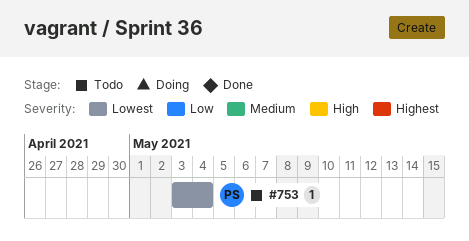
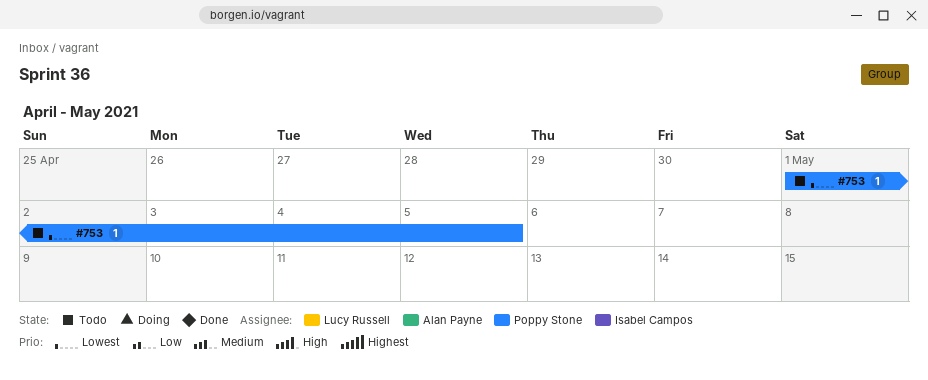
#753, start: May 3 -> May 1
#753, due: May 4 -> May 5

